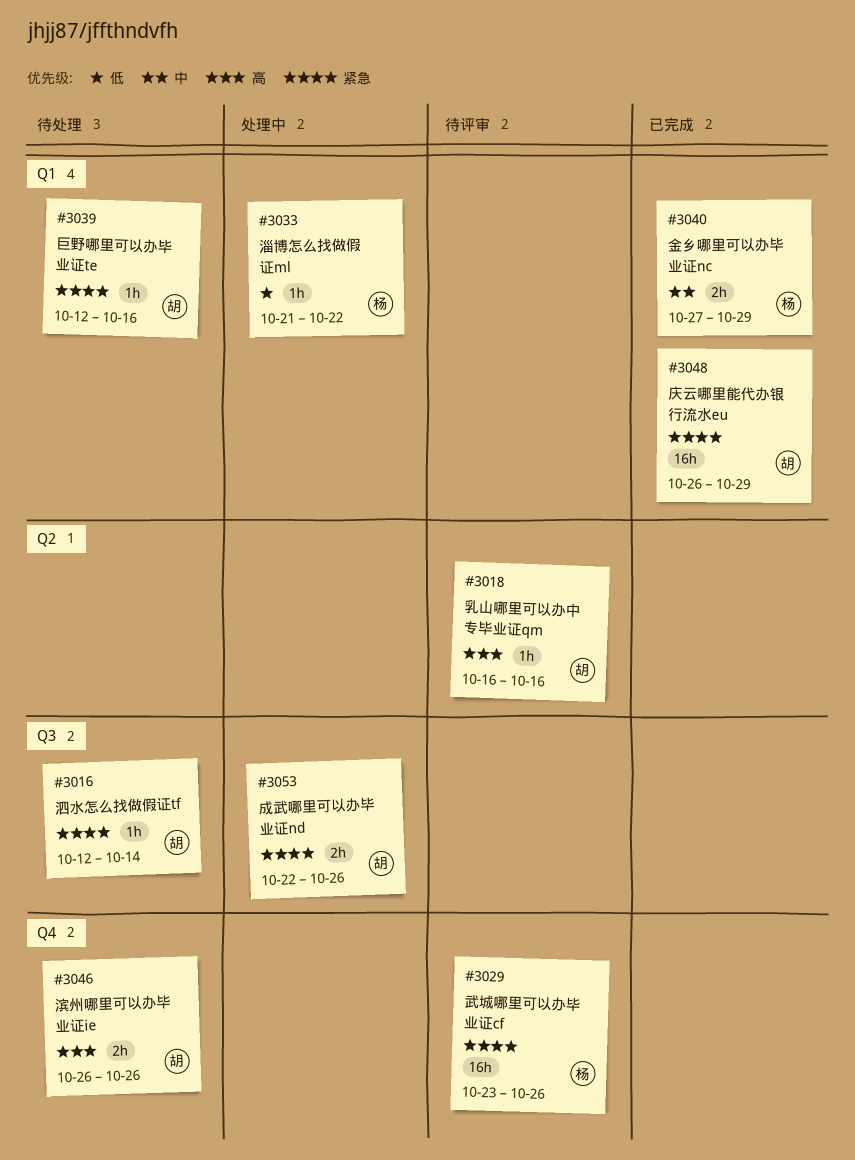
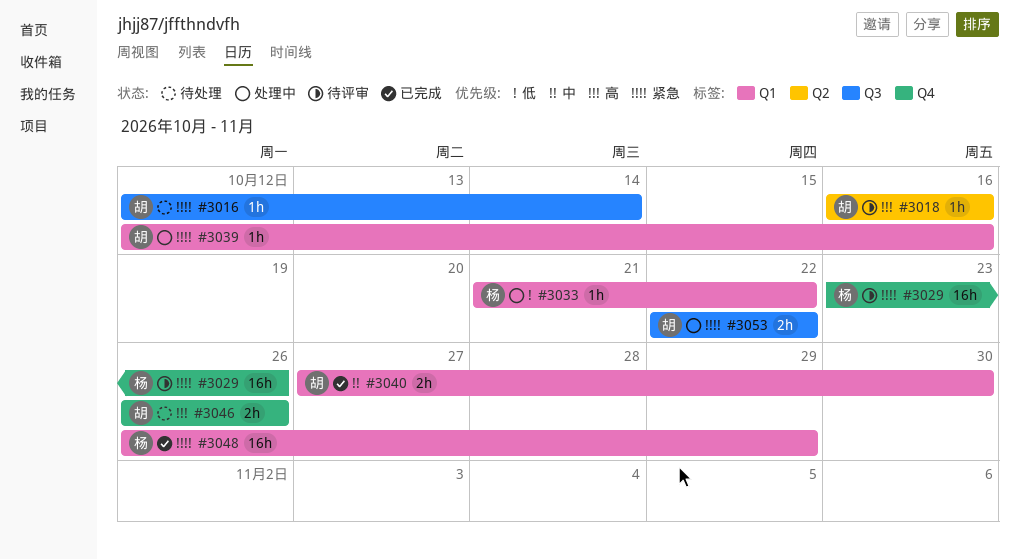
#3039, status: 待处理 -> 处理中
#3040, owner: 杨 -> 胡
#3040, due: Oct 29 -> Oct 30
#3048, owner: 胡 -> 杨
#3053, due: Oct 26 -> Oct 22

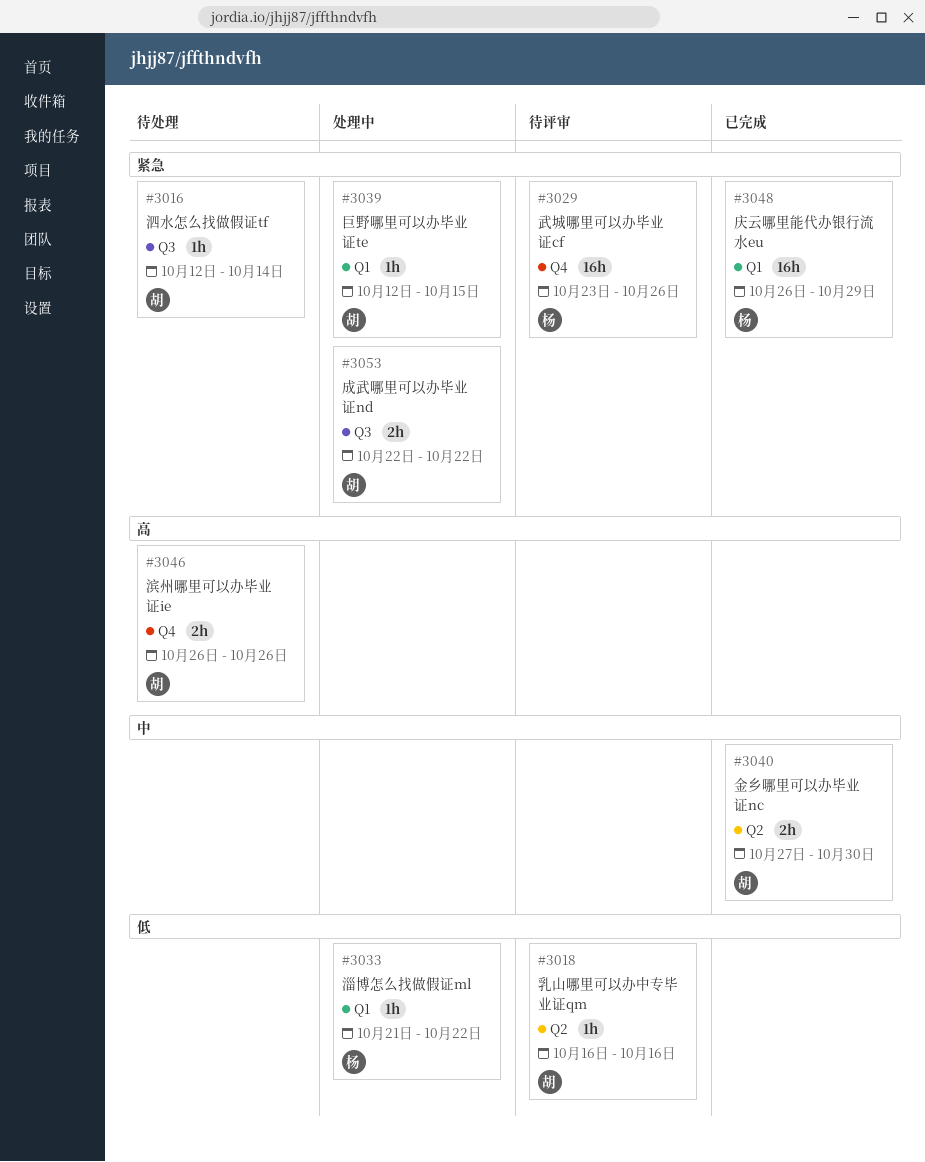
#3018, priority: 高 -> 低
#3039, due: Oct 16 -> Oct 15
#3040, label: Q1 -> Q2

